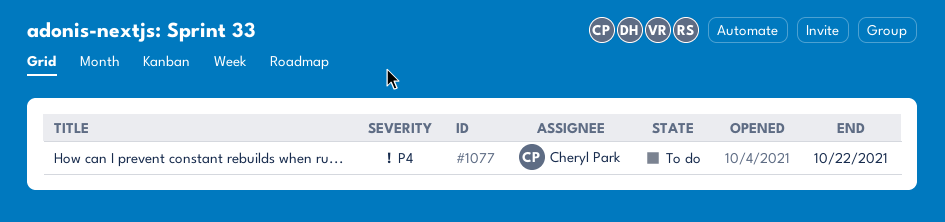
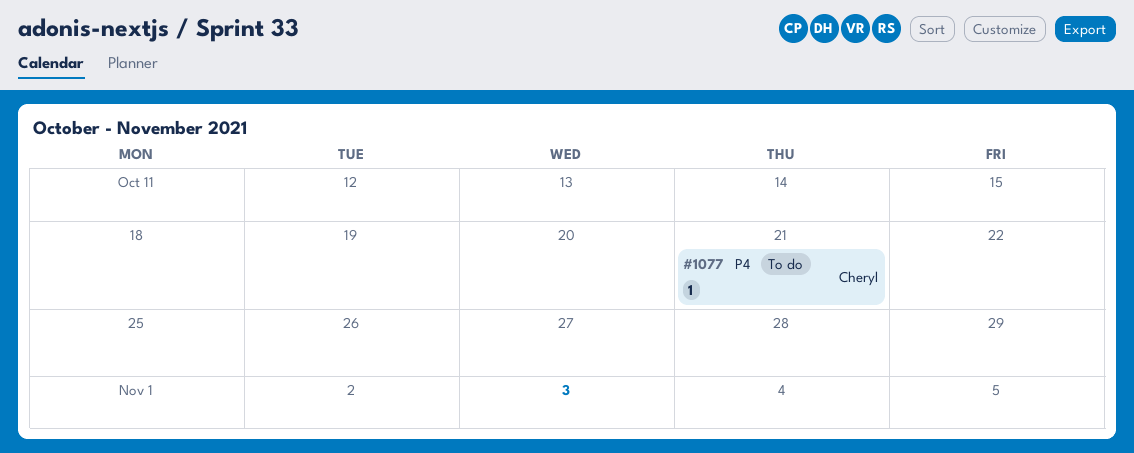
#1077, due: Oct 22 -> Oct 21

